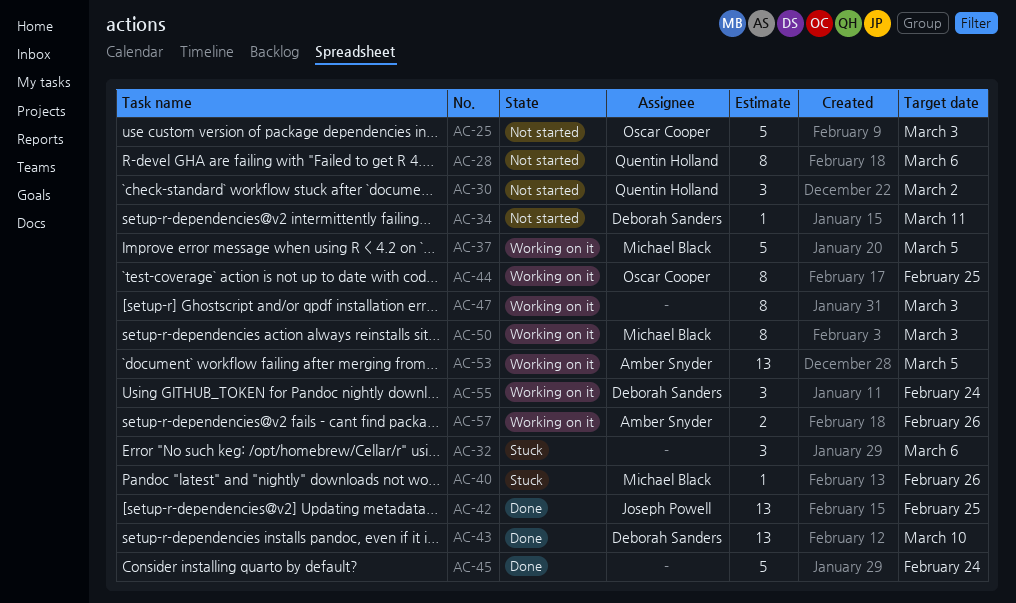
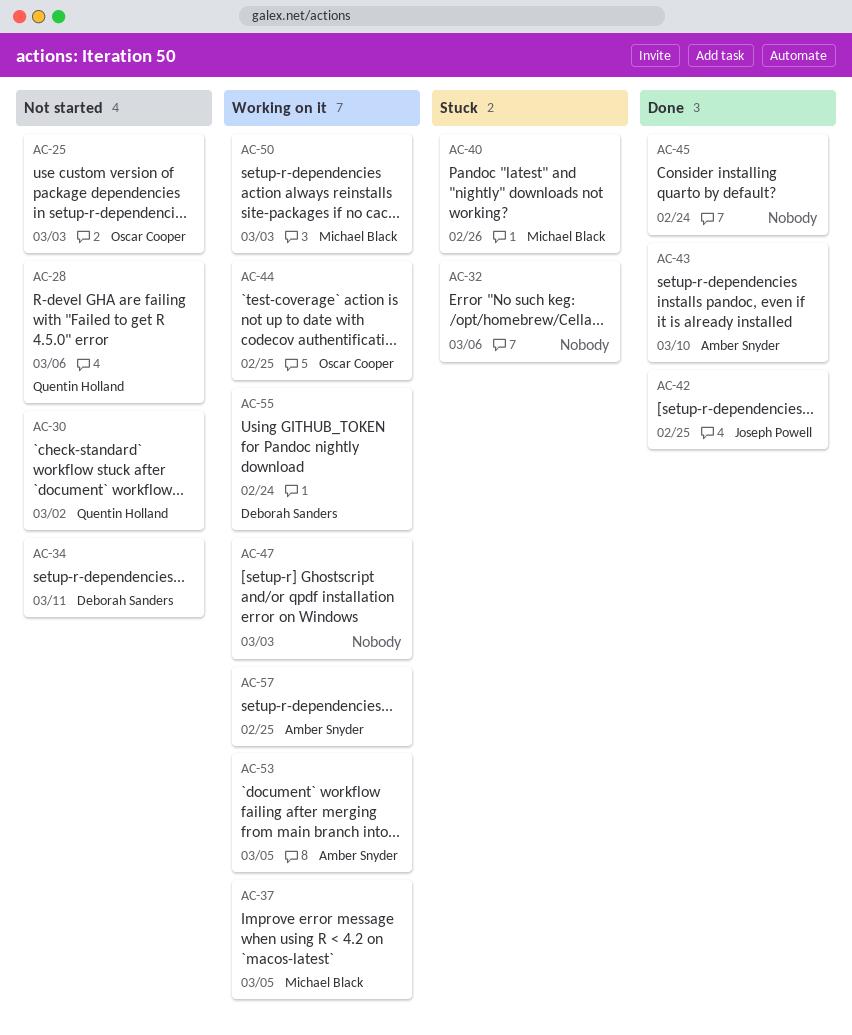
AC-43, owner: Deborah Sanders -> Amber Snyder
AC-57, due: Feb 26 -> Feb 25

